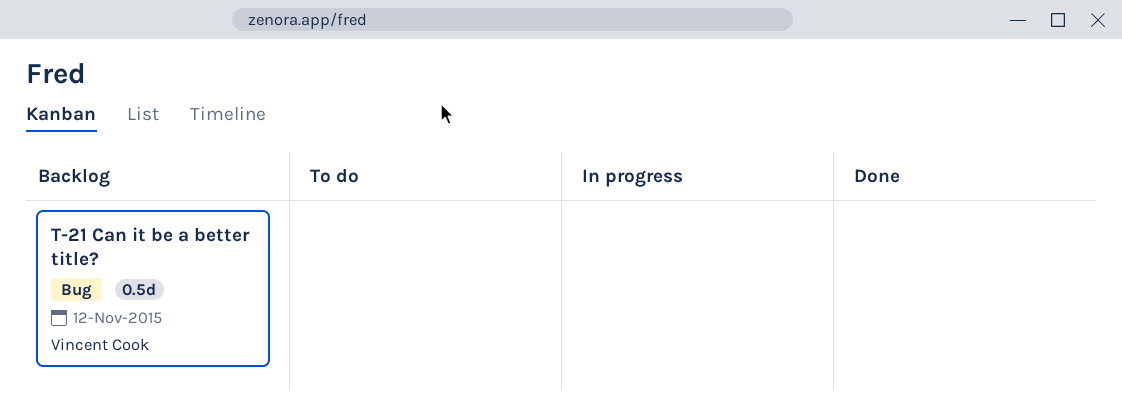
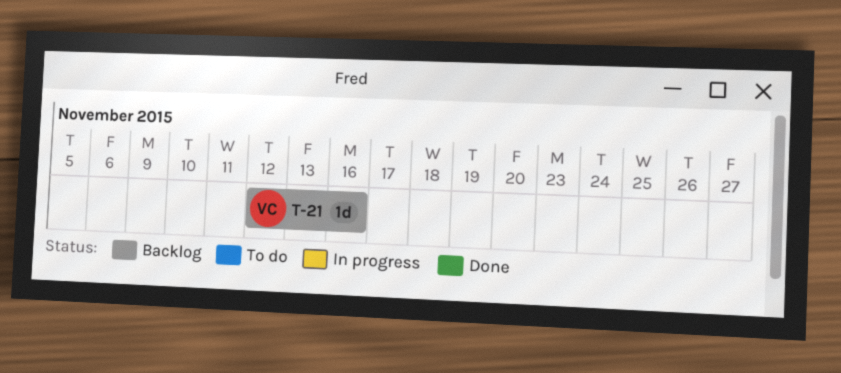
T-21, estimate: 0.5d -> 1d
T-21, due: Nov 12 -> Nov 16

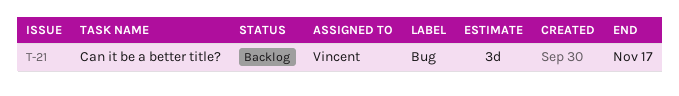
T-21, estimate: 1d -> 3d
T-21, due: Nov 16 -> Nov 17

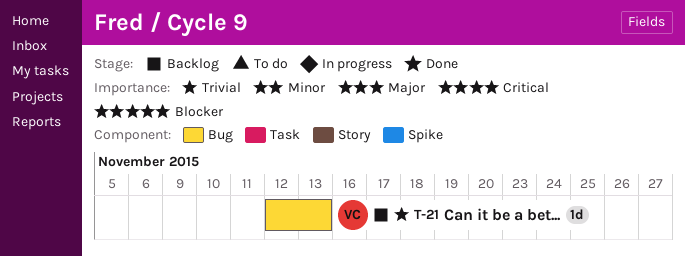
T-21, estimate: 3d -> 1d
T-21, due: Nov 17 -> Nov 13

